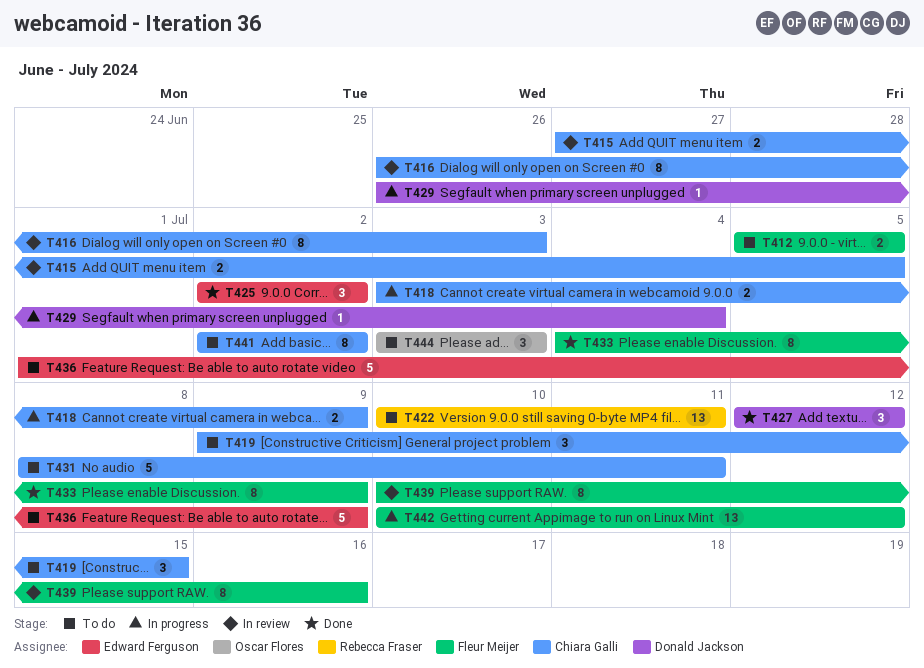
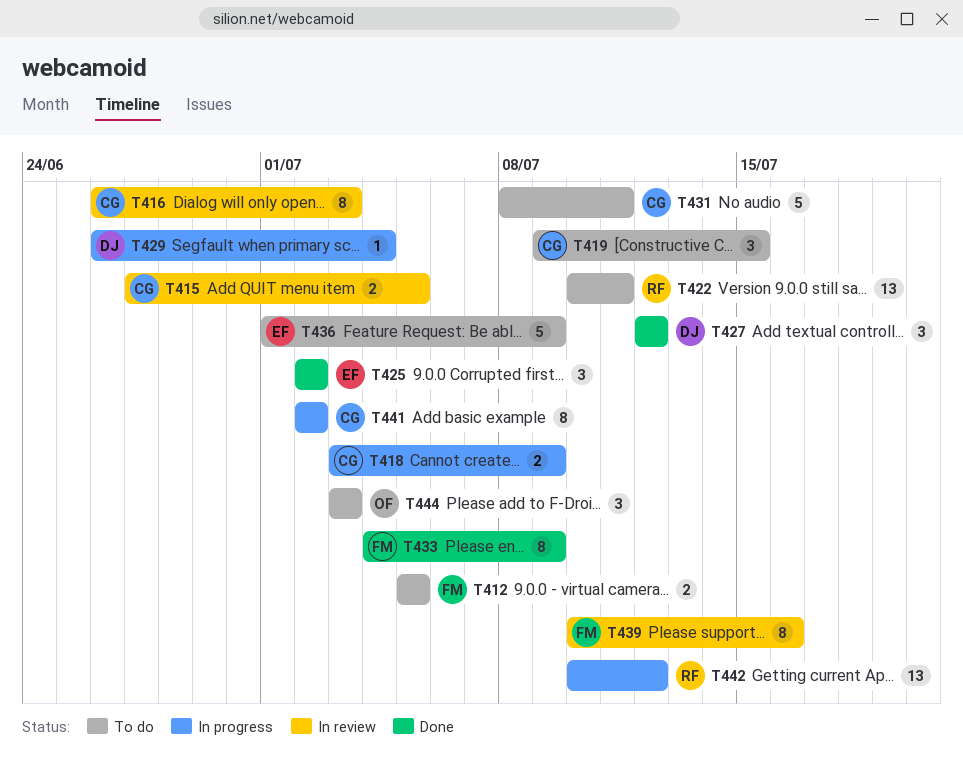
T441, status: To do -> In progress
T442, owner: Fleur Meijer -> Rebecca Fraser

